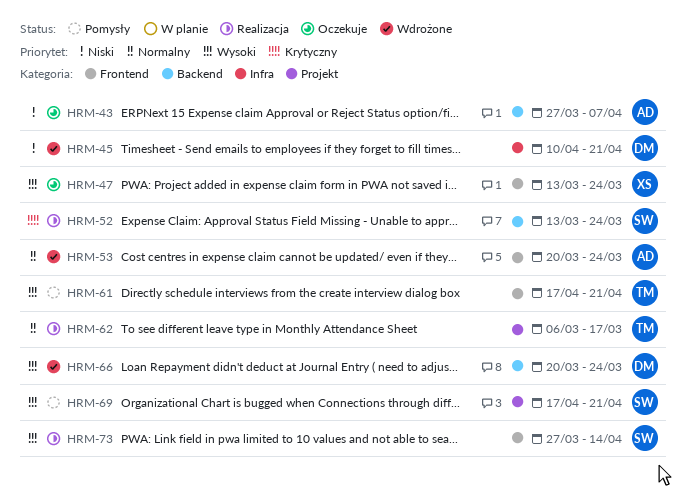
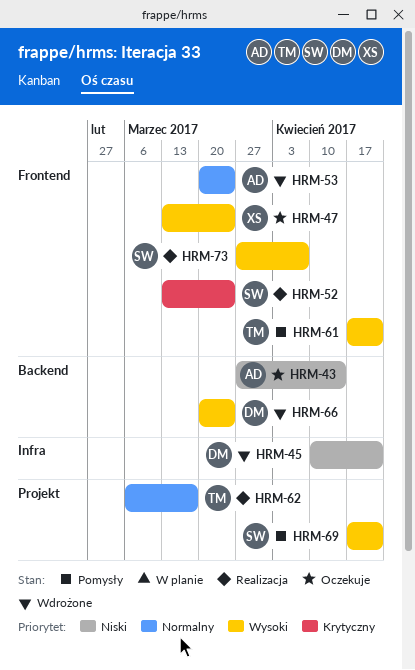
HRM-43, due: Apr 7 -> Apr 14
HRM-52, label: Backend -> Frontend
HRM-73, due: Apr 14 -> Apr 7

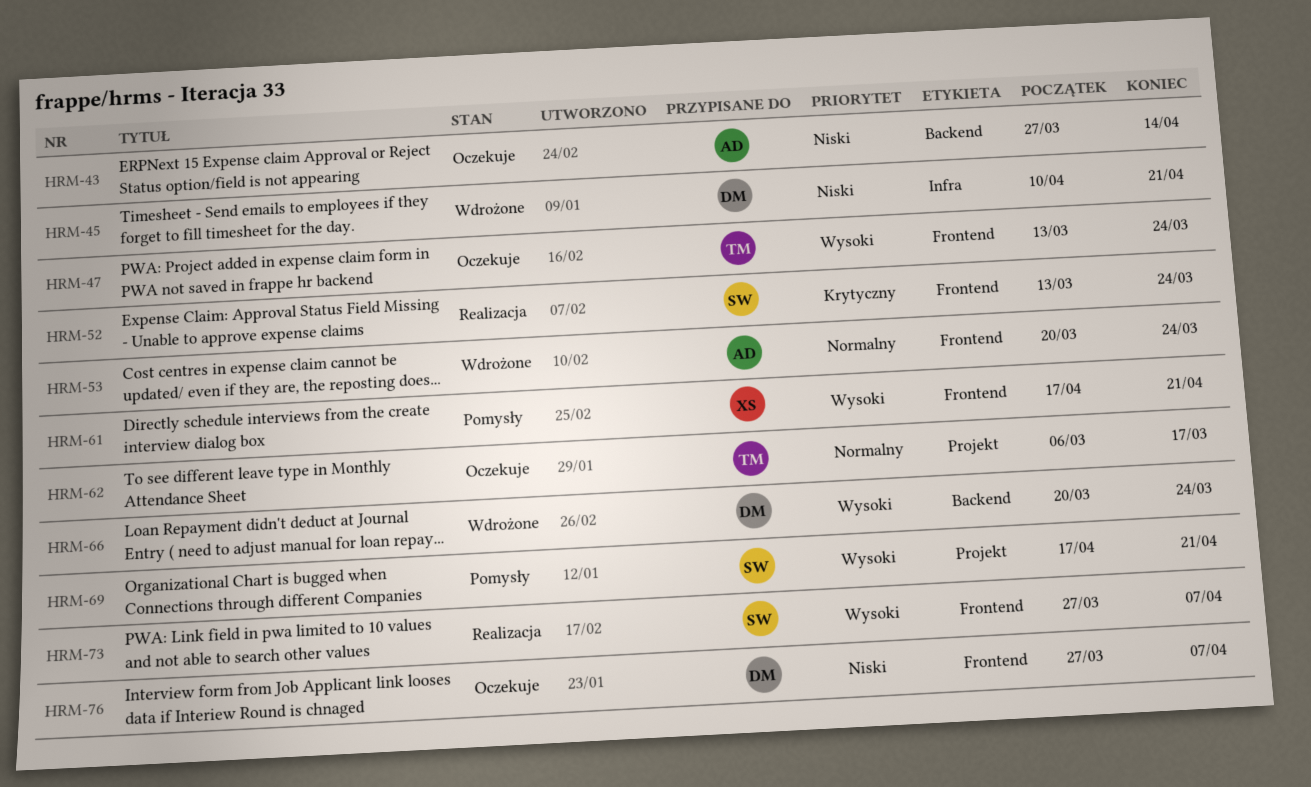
HRM-47, owner: XS -> TM
HRM-61, owner: TM -> XS
HRM-62, status: Realizacja -> Oczekuje
HRM-76: none -> present

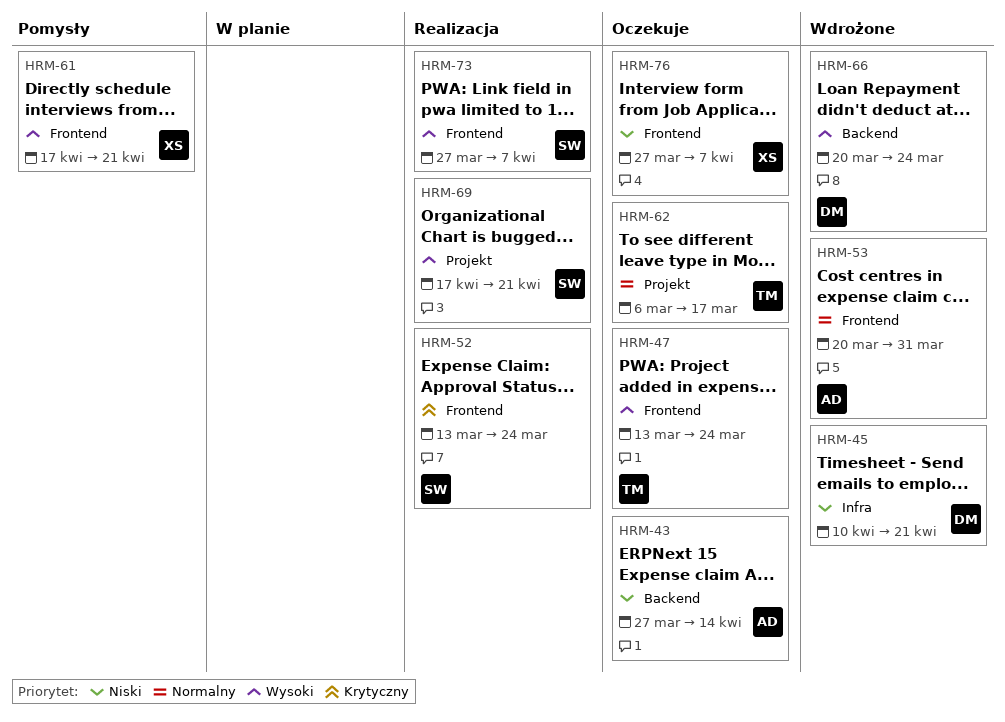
HRM-53, due: Mar 24 -> Mar 31
HRM-69, status: Pomysły -> Realizacja
HRM-76, owner: DM -> XS

